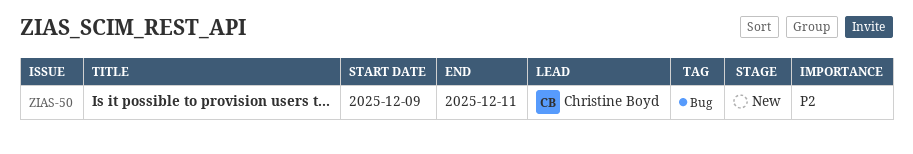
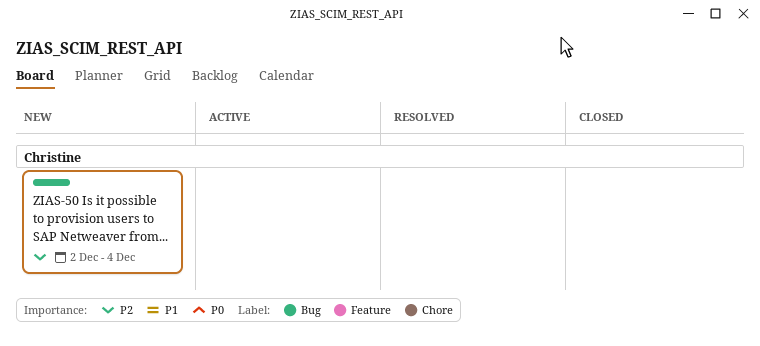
ZIAS-50, start: Dec 9 -> Dec 2
ZIAS-50, due: Dec 11 -> Dec 4

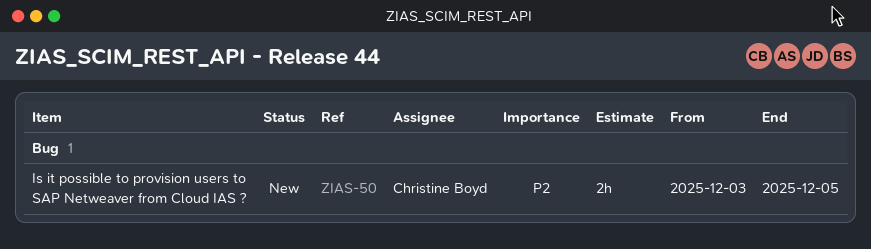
ZIAS-50, start: Dec 2 -> Dec 3
ZIAS-50, due: Dec 4 -> Dec 5

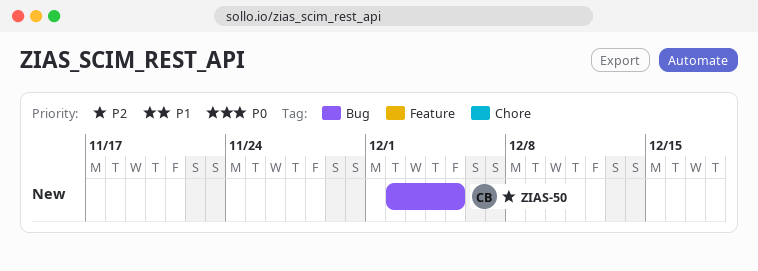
ZIAS-50, start: Dec 3 -> Dec 2

